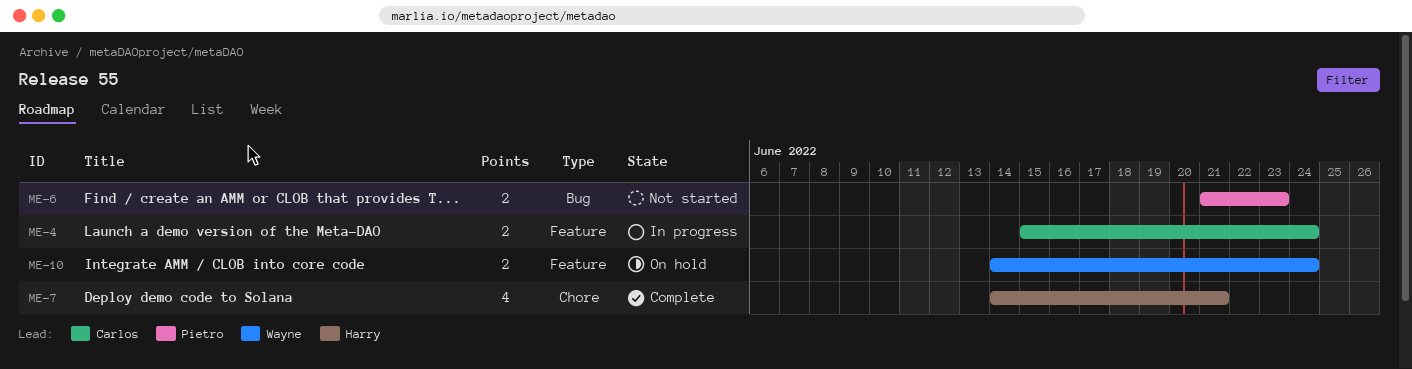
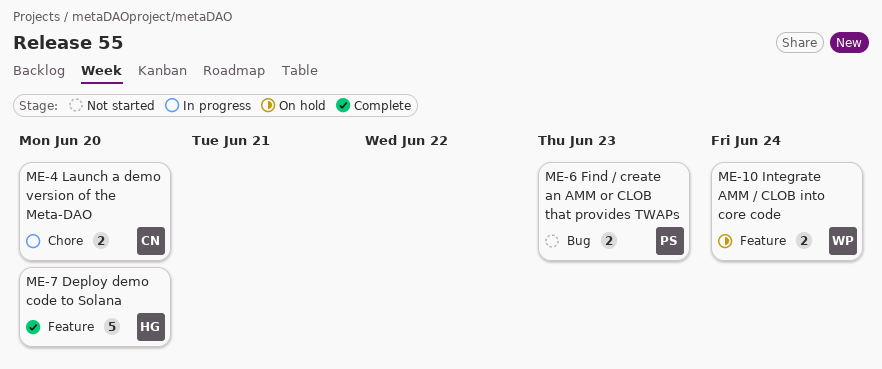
ME-4, label: Feature -> Chore
ME-4, due: Jun 24 -> Jun 20
ME-7, label: Chore -> Feature
ME-7, estimate: 4 -> 5
ME-7, due: Jun 21 -> Jun 20

